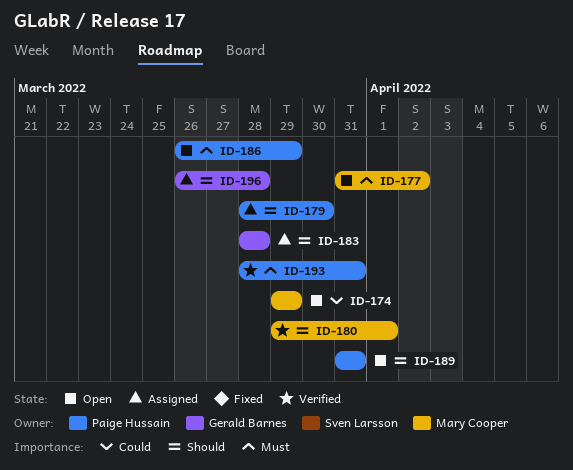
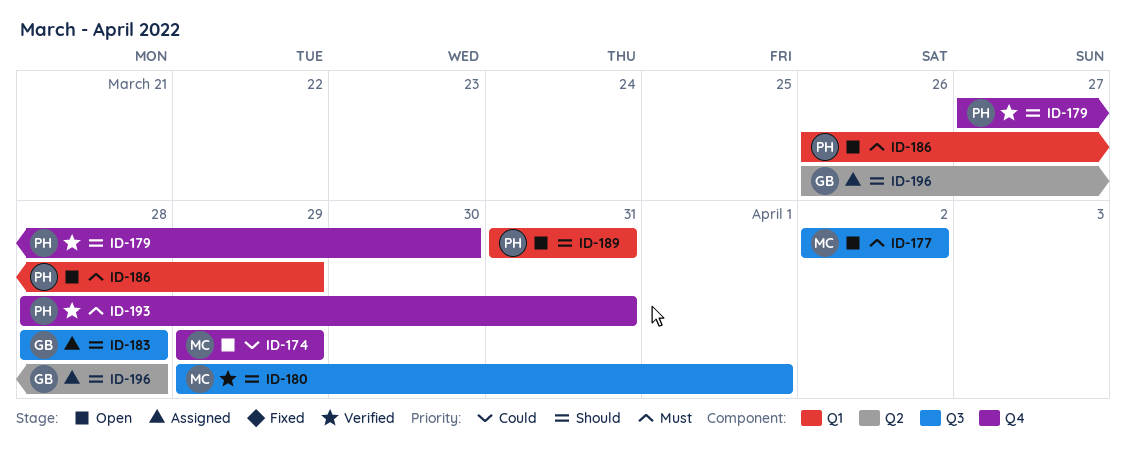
ID-177, start: Mar 31 -> Apr 2
ID-179, status: Assigned -> Verified
ID-179, start: Mar 28 -> Mar 27

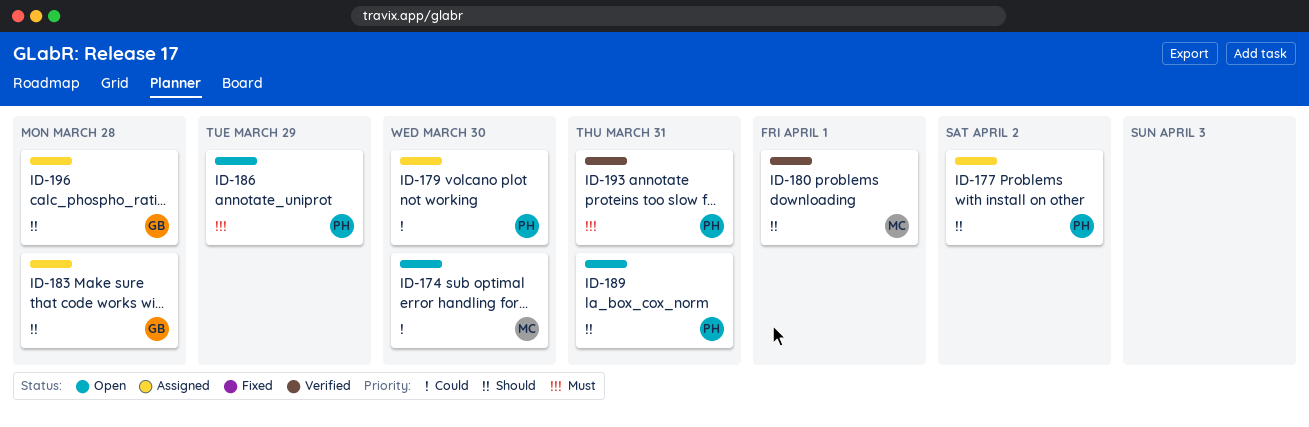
ID-174, due: Mar 29 -> Mar 30
ID-177, status: Open -> Assigned
ID-177, owner: MC -> PH
ID-177, priority: Must -> Should
ID-179, status: Verified -> Assigned
ID-179, priority: Should -> Could

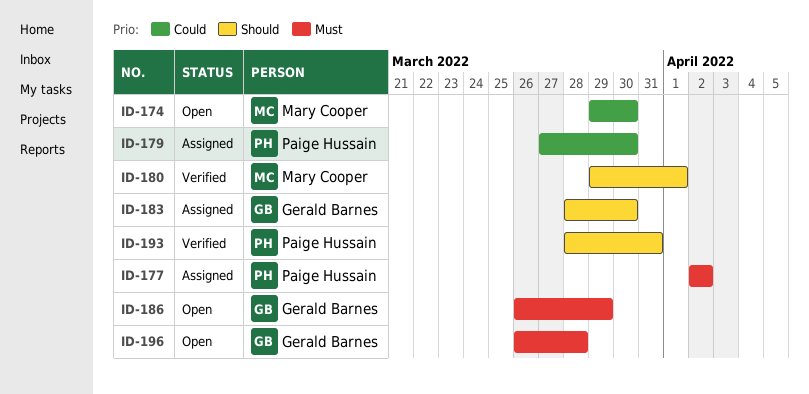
ID-177, priority: Should -> Must
ID-183, due: Mar 28 -> Mar 30
ID-186, owner: Paige Hussain -> Gerald Barnes
ID-189: present -> none
ID-193, priority: Must -> Should
ID-196, status: Assigned -> Open
ID-196, priority: Should -> Must

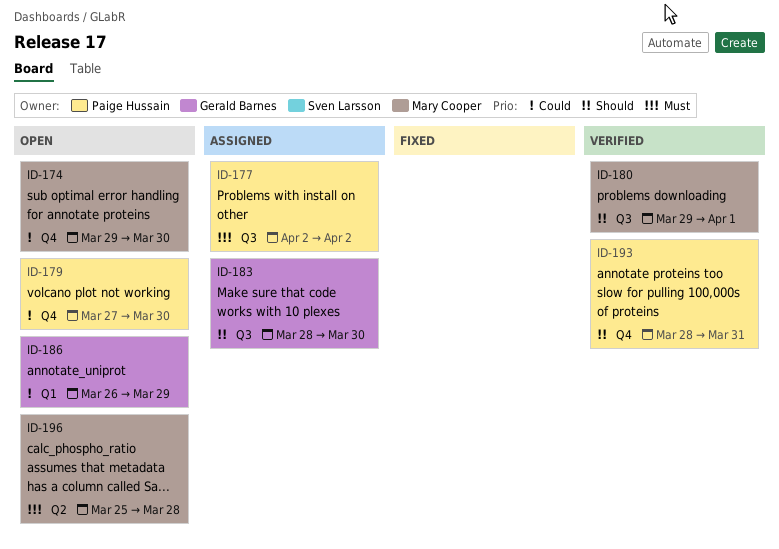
ID-179, status: Assigned -> Open
ID-186, priority: Must -> Could
ID-196, owner: Gerald Barnes -> Mary Cooper
ID-196, start: Mar 26 -> Mar 25

